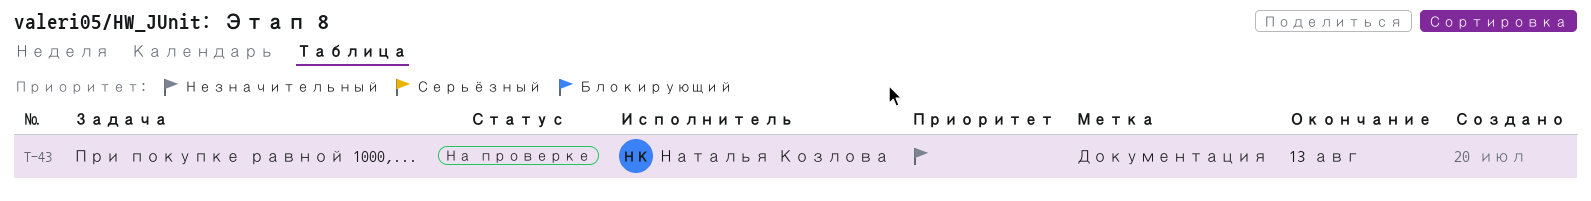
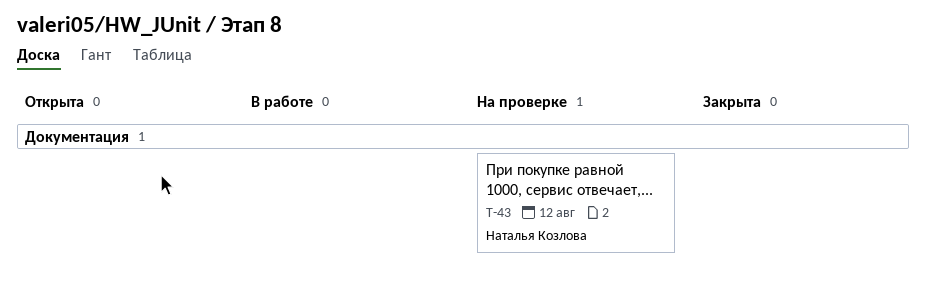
T-43, due: Aug 13 -> Aug 12

